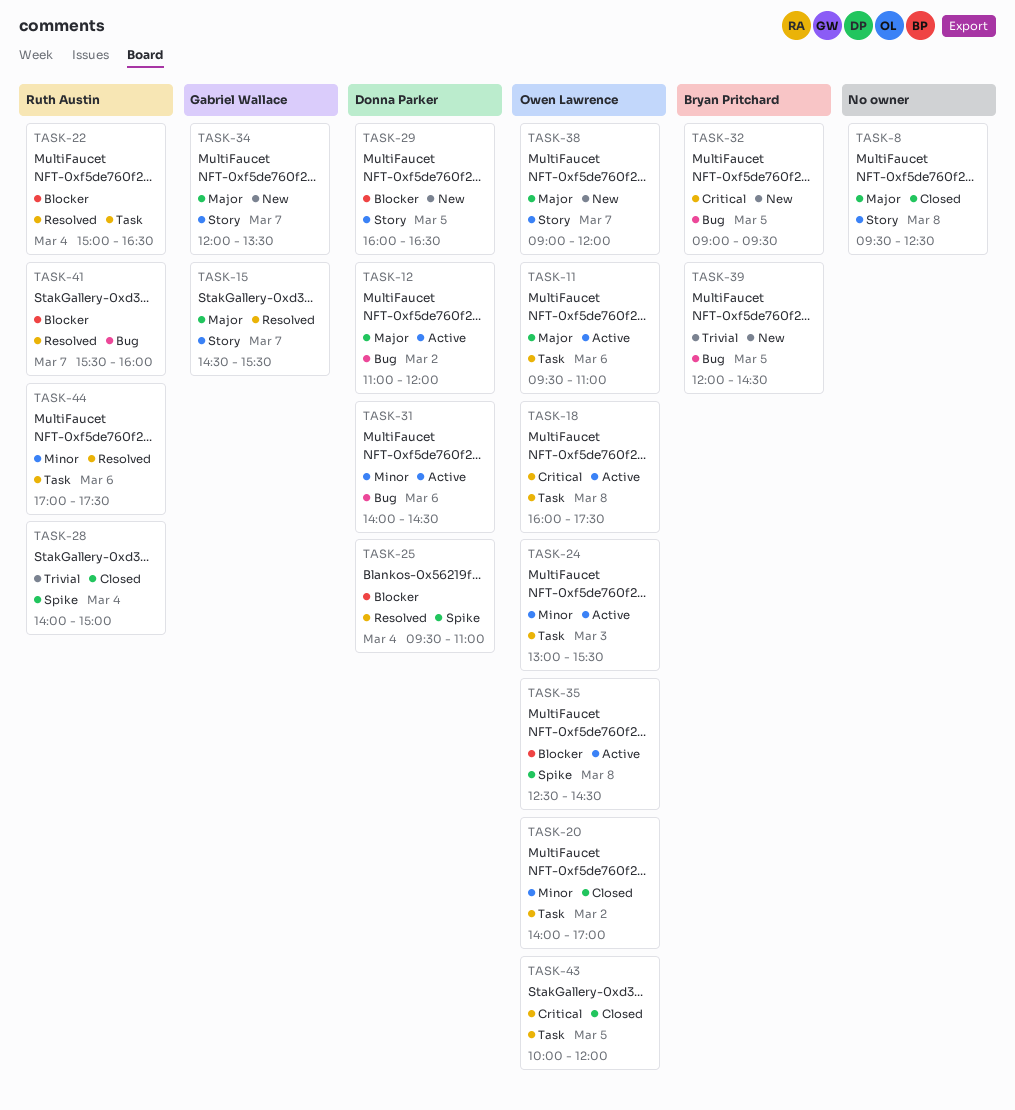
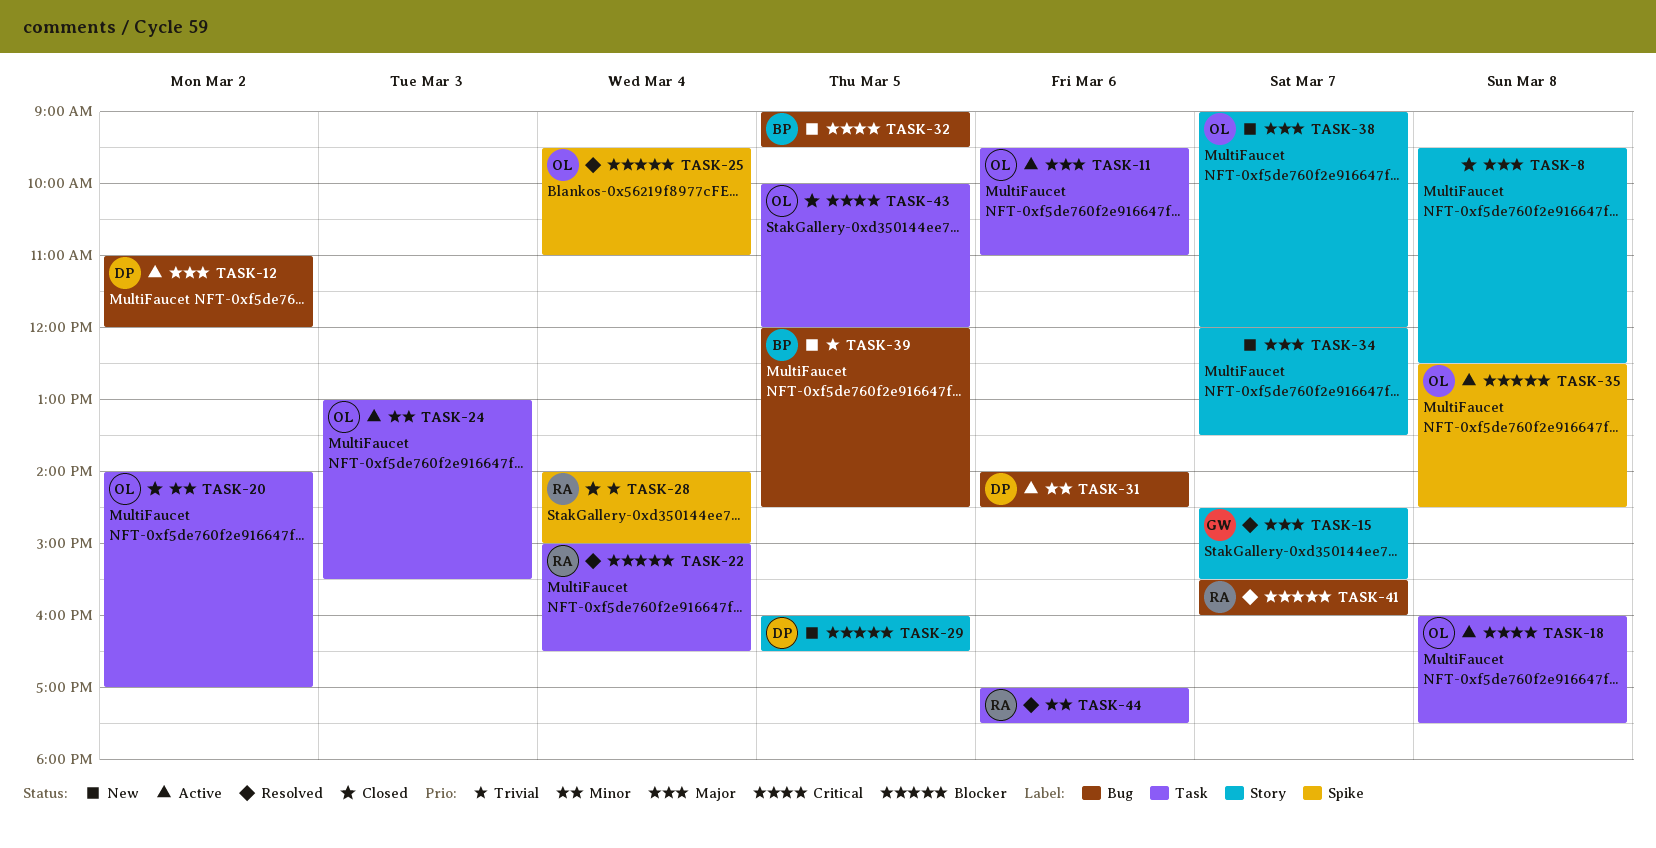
TASK-25, owner: Donna Parker -> Owen Lawrence
TASK-34, owner: Gabriel Wallace -> none

